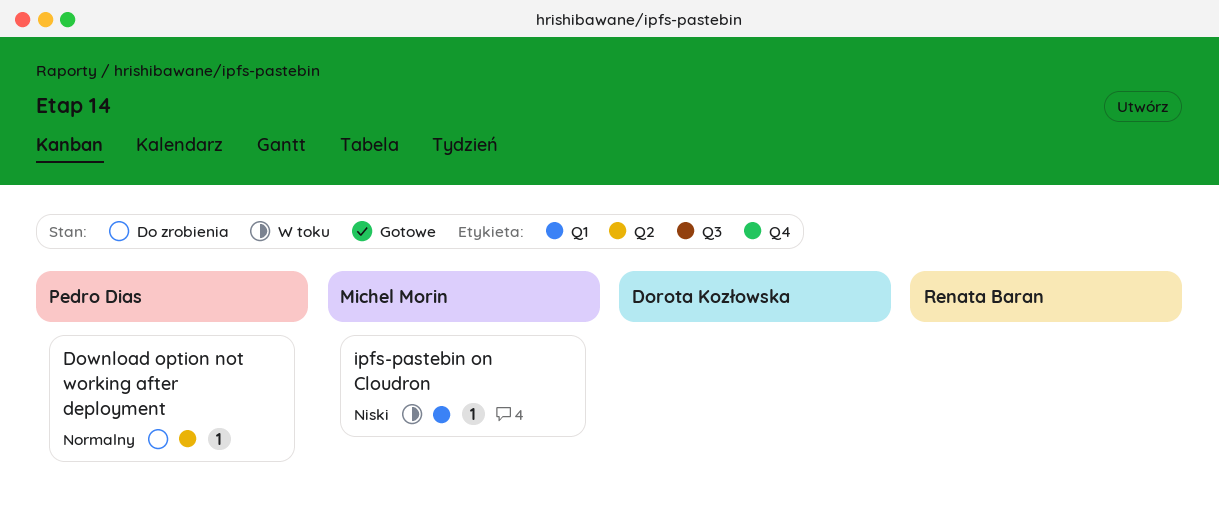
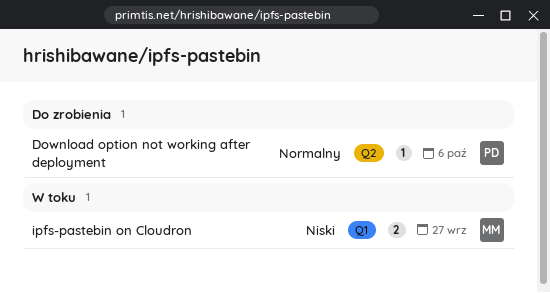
ipfs-pastebin on Cloudron, estimate: 1 -> 2

